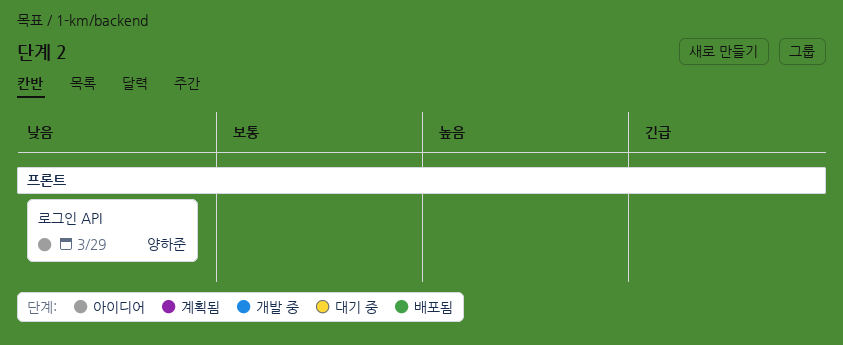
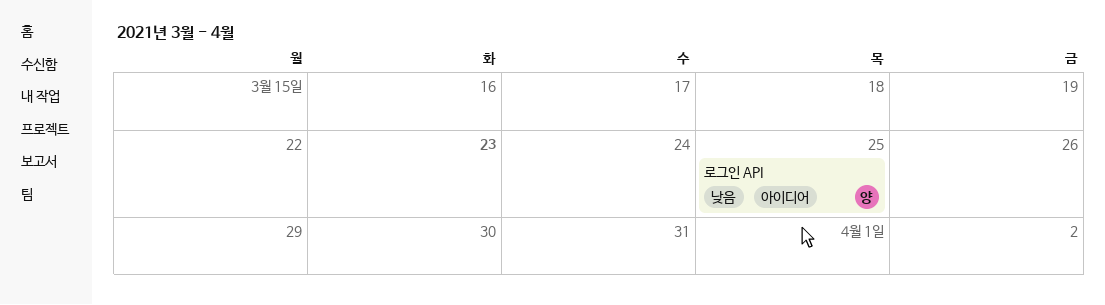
로그인 API, due: Mar 29 -> Mar 25

